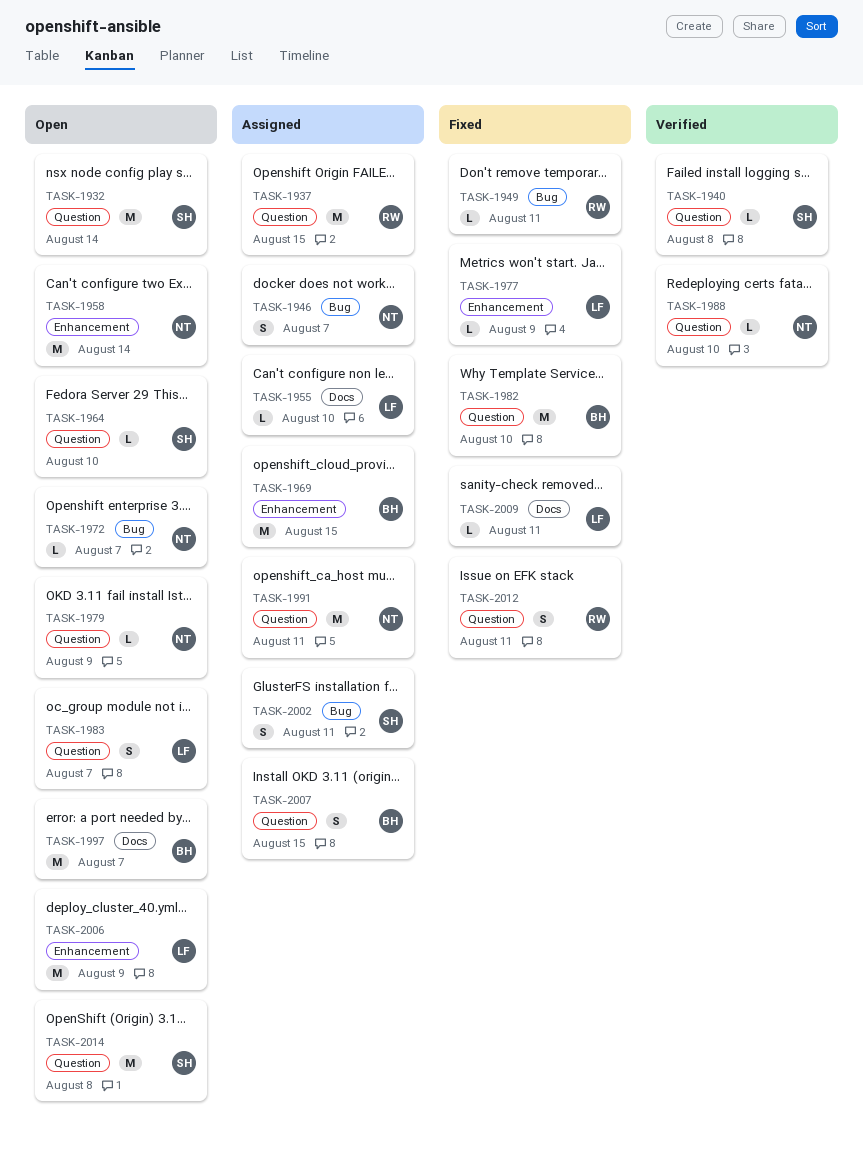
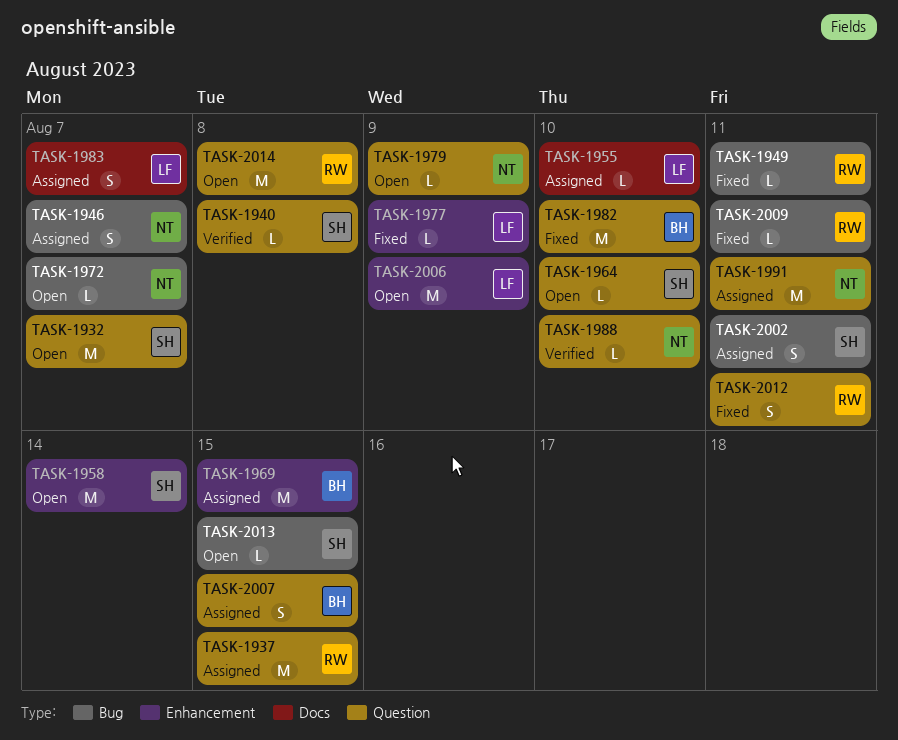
TASK-1932, due: Aug 14 -> Aug 7
TASK-1958, owner: NT -> SH
TASK-1983, status: Open -> Assigned
TASK-1983, label: Question -> Docs
TASK-1997: present -> none
TASK-2009, owner: LF -> RW
TASK-2009, label: Docs -> Bug
TASK-2013: none -> present
TASK-2014, owner: SH -> RW

